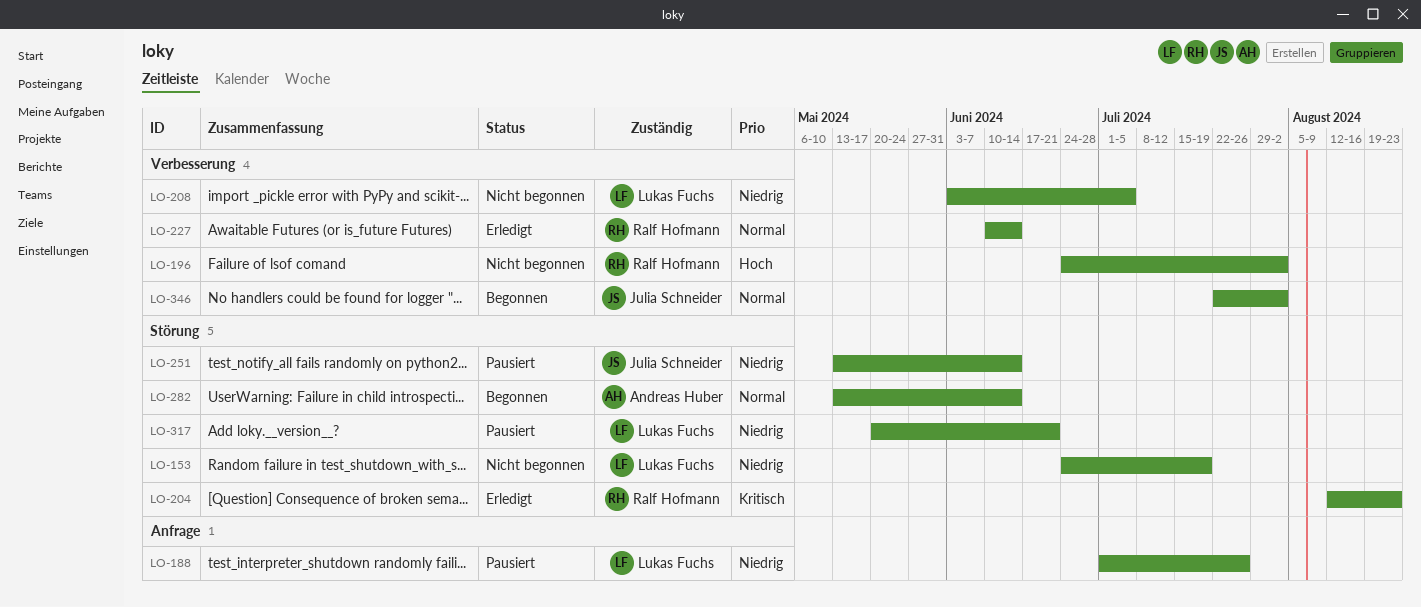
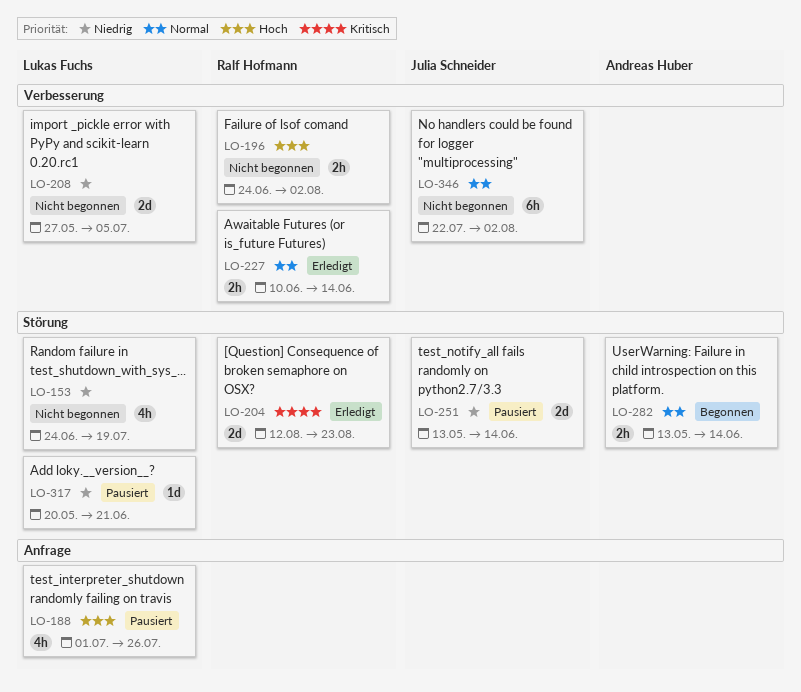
LO-188, priority: Niedrig -> Hoch
LO-208, start: Jun 3 -> May 27
LO-346, status: Begonnen -> Nicht begonnen

